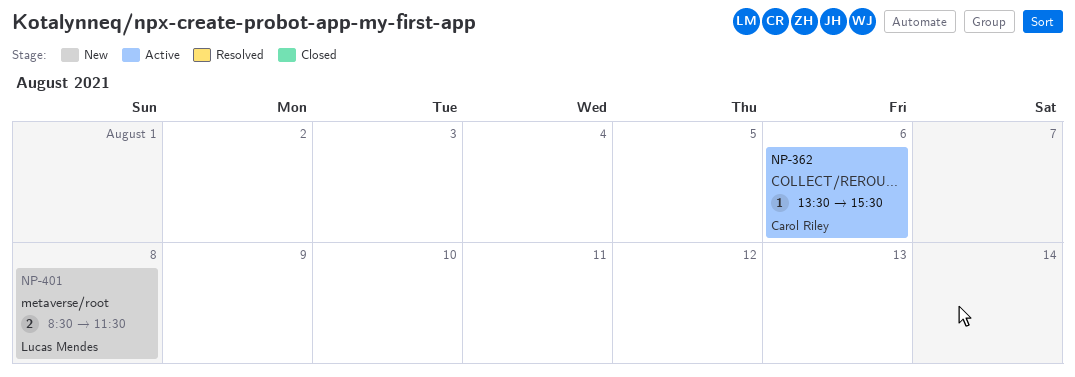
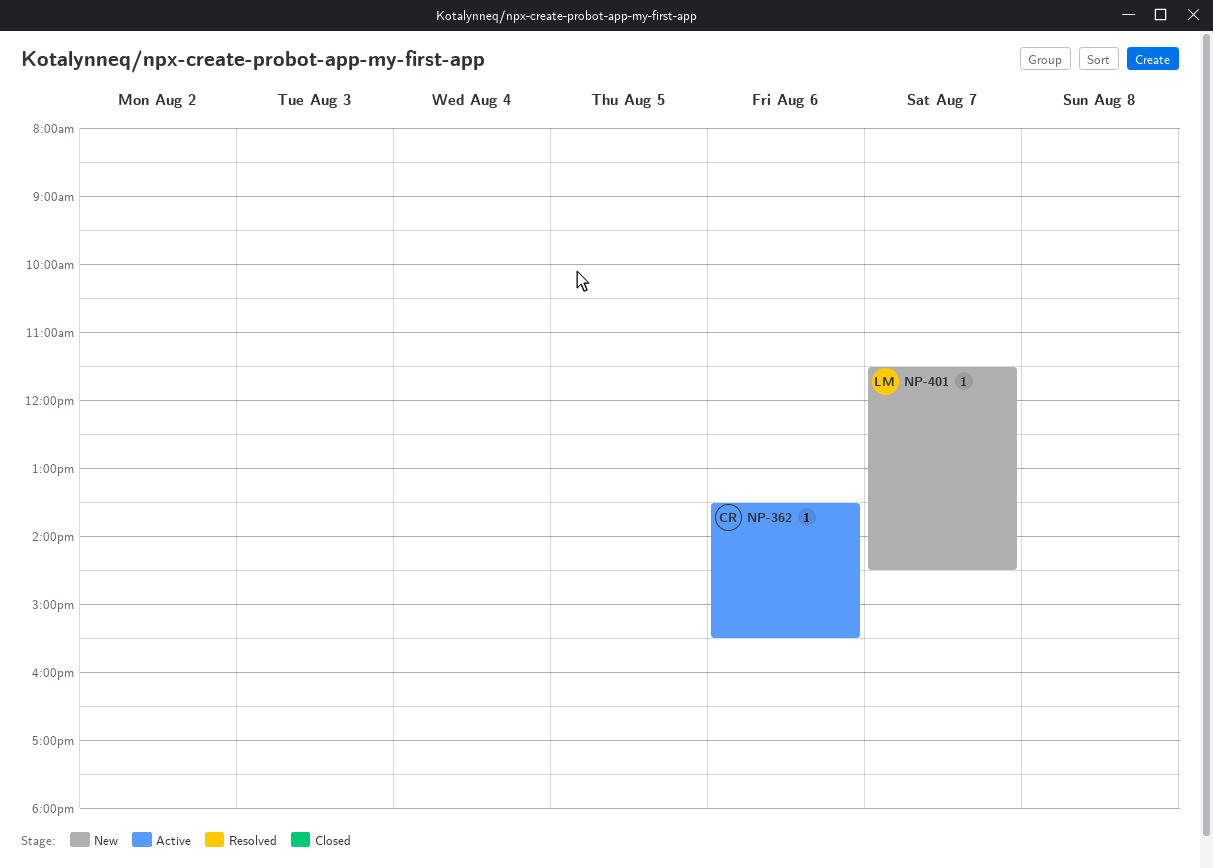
NP-401, estimate: 2 -> 1
NP-401, day: Aug 8 -> Aug 7
NP-401, begins: 08:30 -> 11:30
NP-401, ends: 11:30 -> 14:30

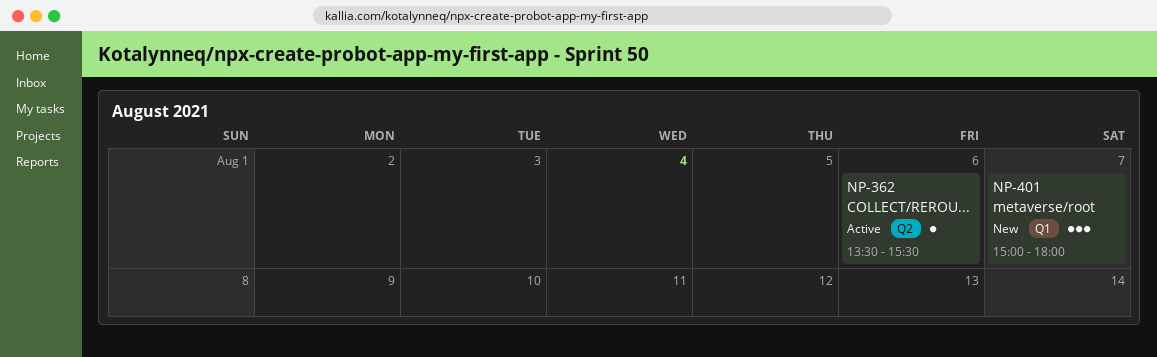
NP-401, estimate: 1 -> 3
NP-401, begins: 11:30 -> 15:00
NP-401, ends: 14:30 -> 18:00

